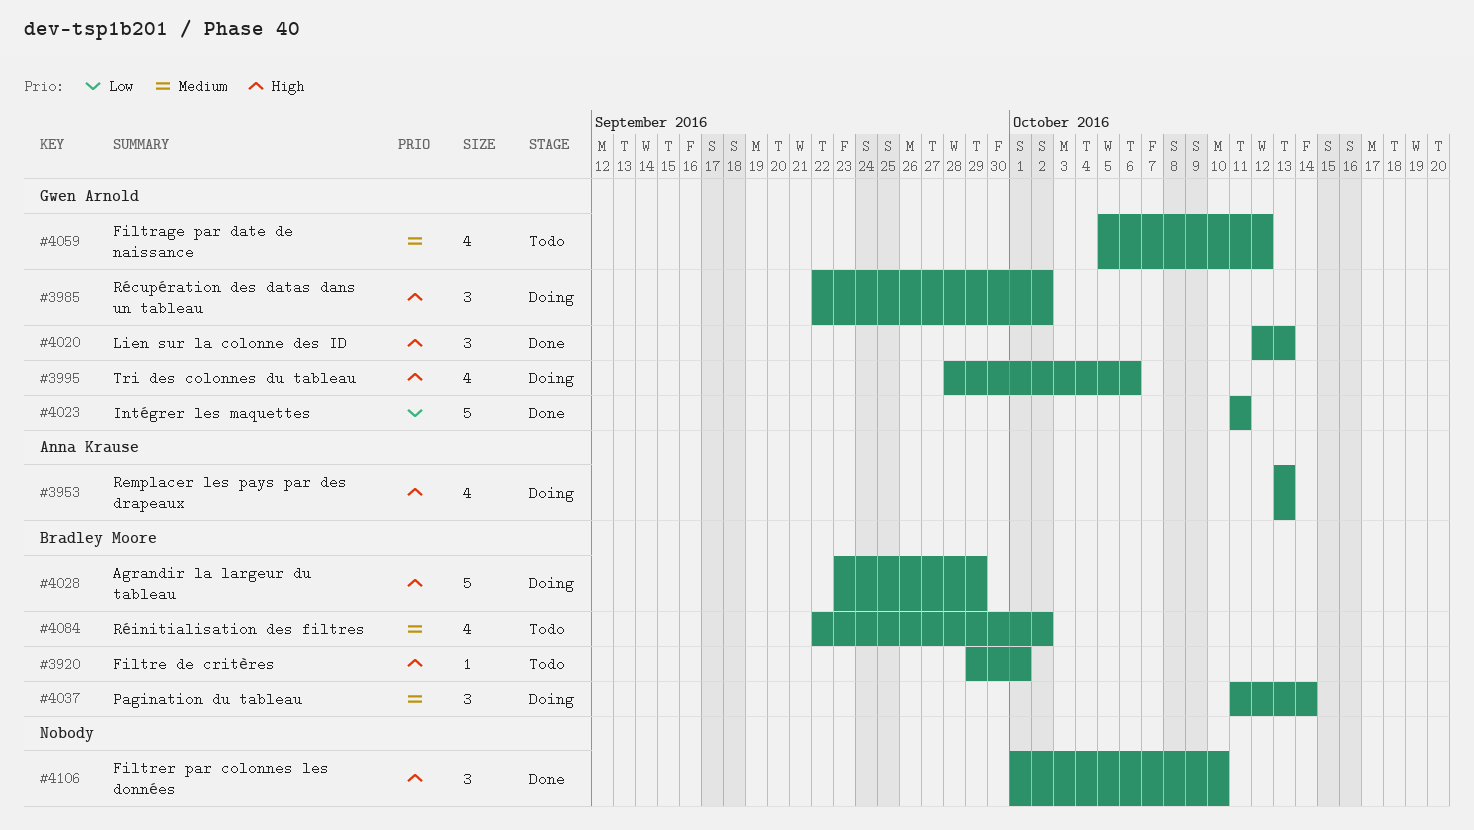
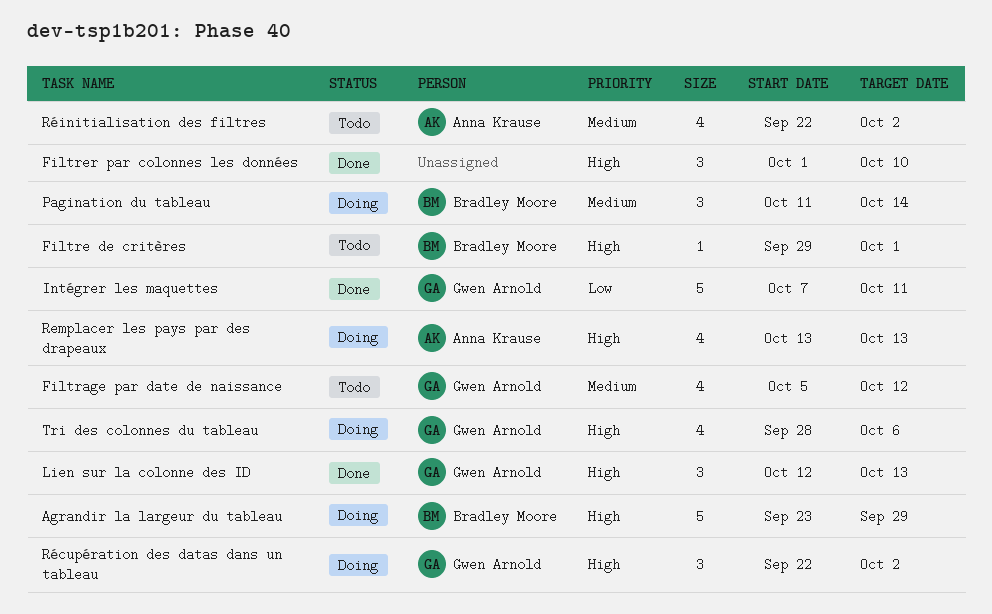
Intégrer les maquettes, start: Oct 11 -> Oct 7
Réinitialisation des filtres, owner: Bradley Moore -> Anna Krause

